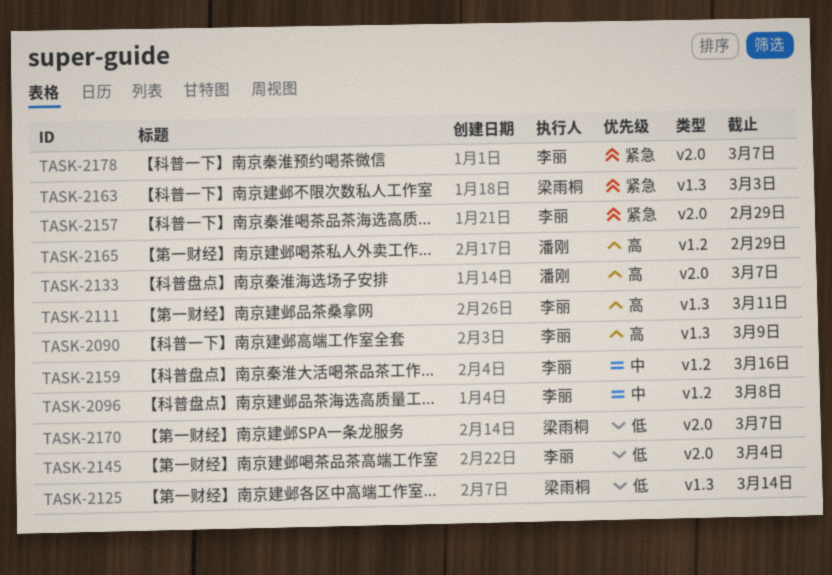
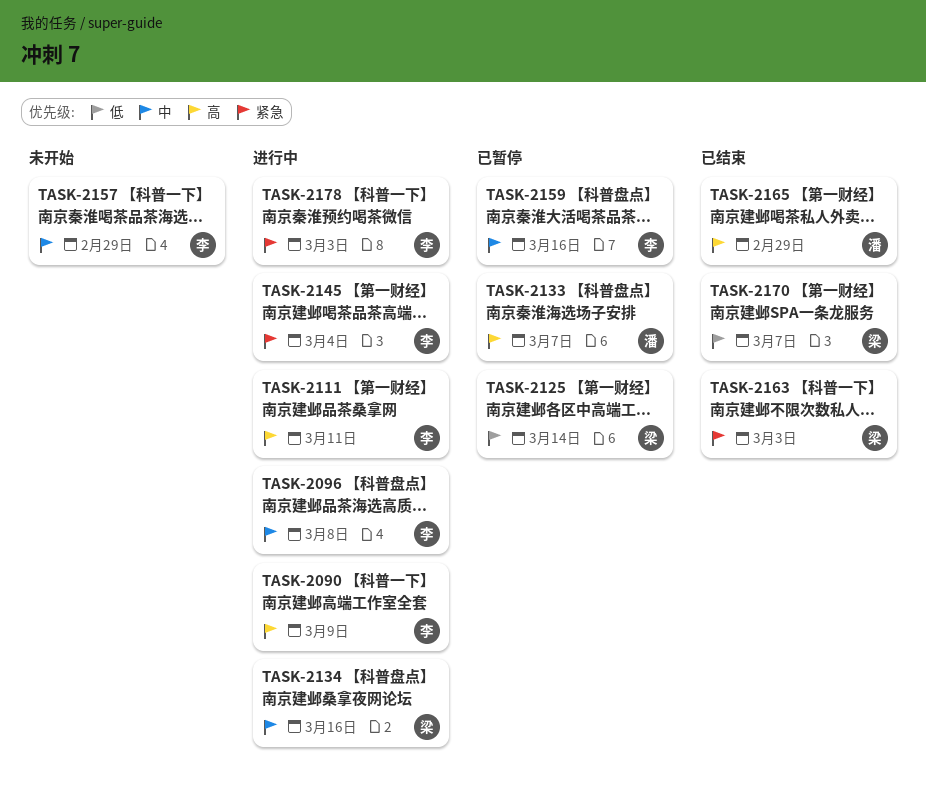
TASK-2134: none -> present
TASK-2145, priority: 低 -> 紧急
TASK-2157, priority: 紧急 -> 中
TASK-2178, due: Mar 7 -> Mar 3

